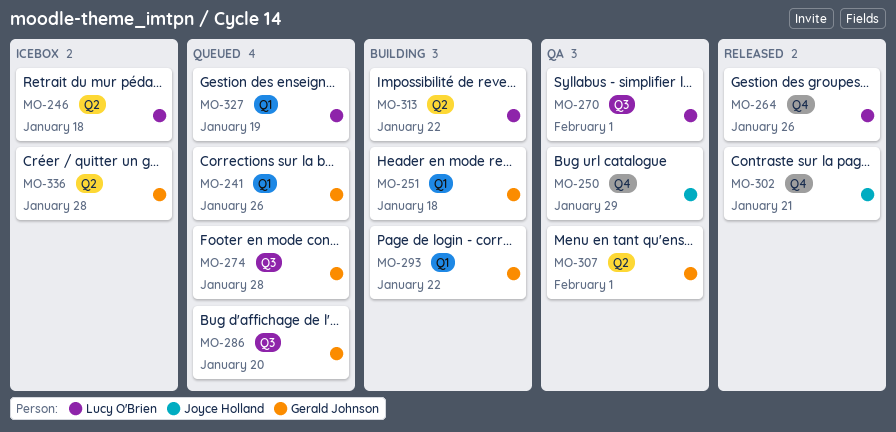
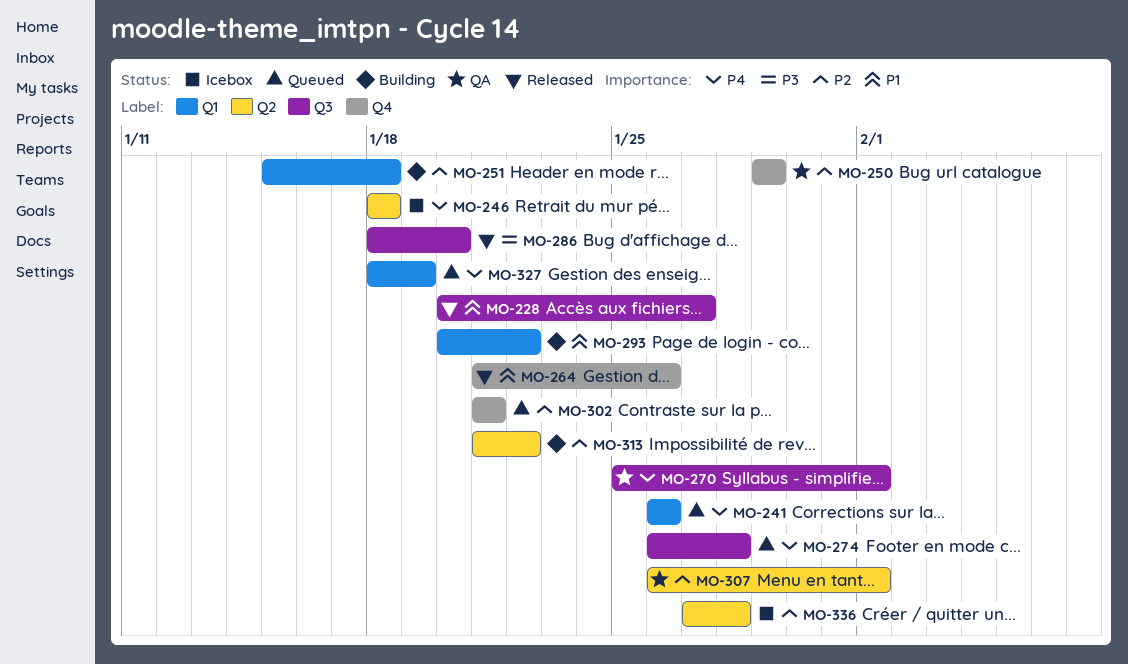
MO-228: none -> present
MO-286, status: Queued -> Released
MO-302, status: Released -> Queued

